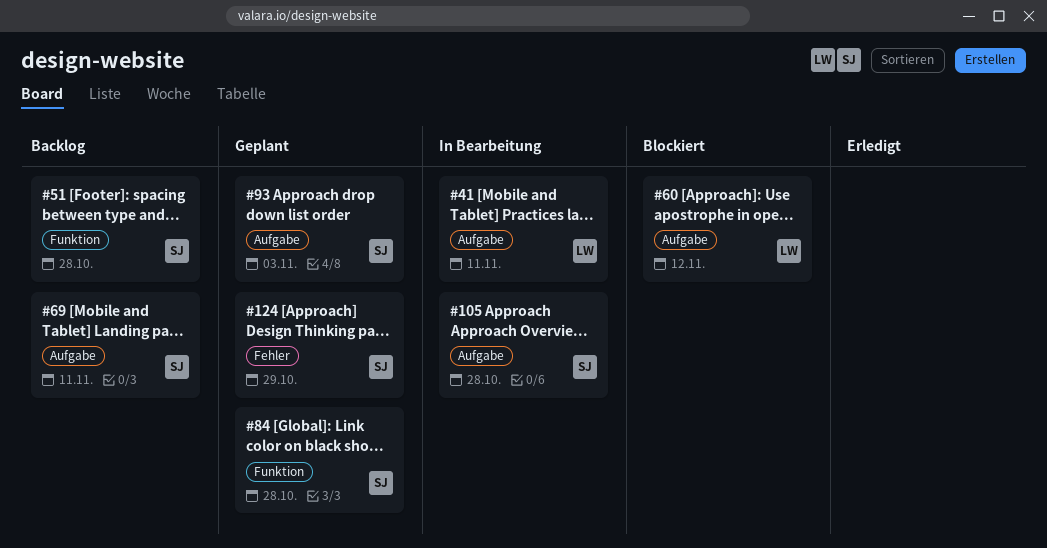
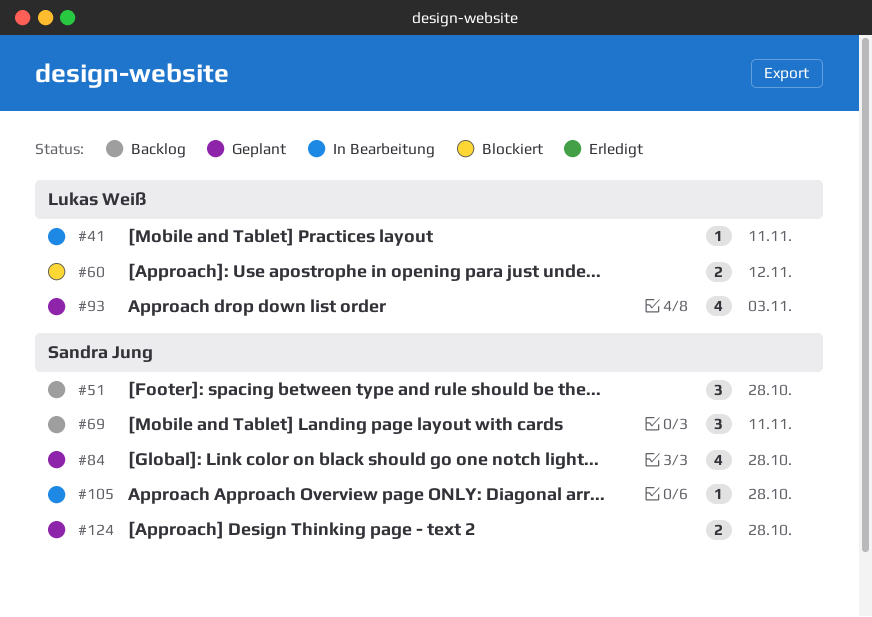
#93, owner: Sandra Jung -> Lukas Weiß
#124, due: Oct 29 -> Oct 28

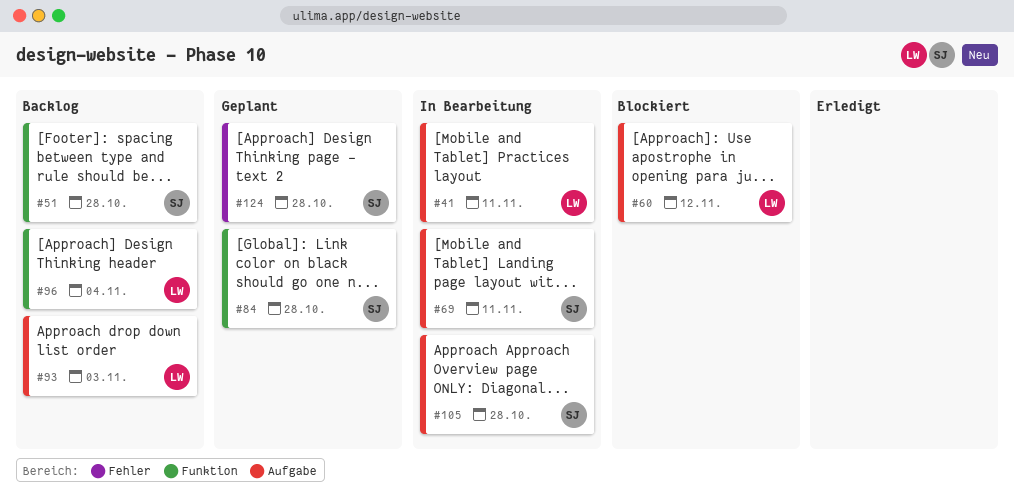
#69, status: Backlog -> In Bearbeitung
#93, status: Geplant -> Backlog
#96: none -> present

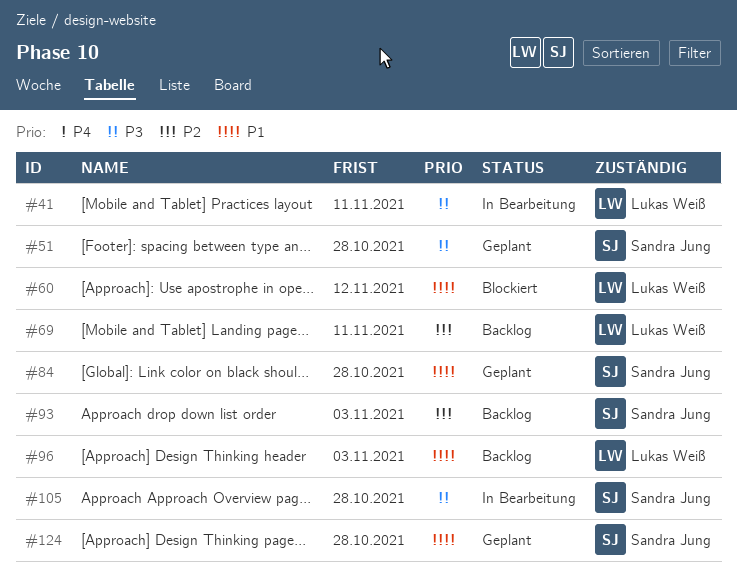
#51, status: Backlog -> Geplant
#69, status: In Bearbeitung -> Backlog
#69, owner: Sandra Jung -> Lukas Weiß
#93, owner: Lukas Weiß -> Sandra Jung
#96, due: Nov 4 -> Nov 3

